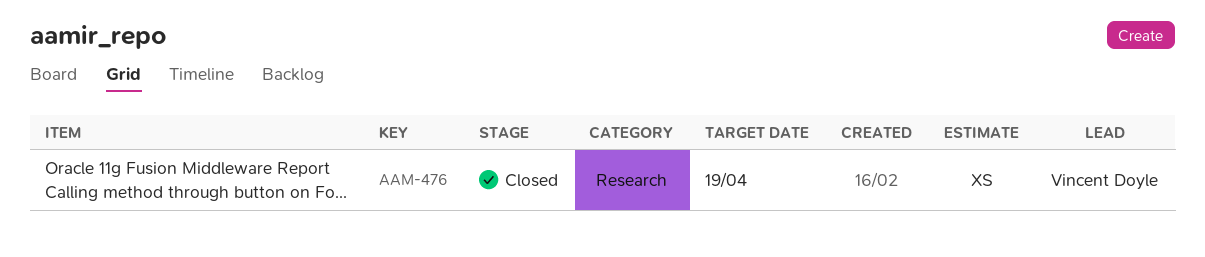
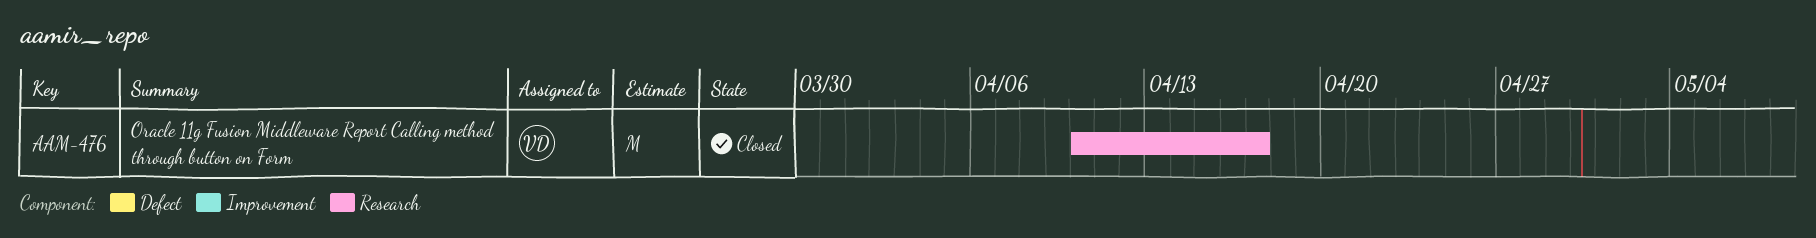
AAM-476, estimate: XS -> M
AAM-476, due: Apr 19 -> Apr 17

